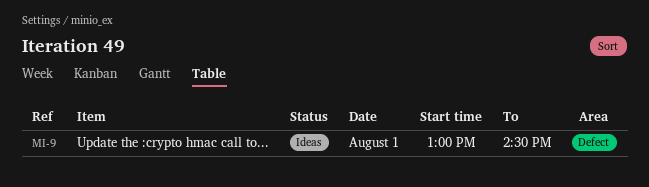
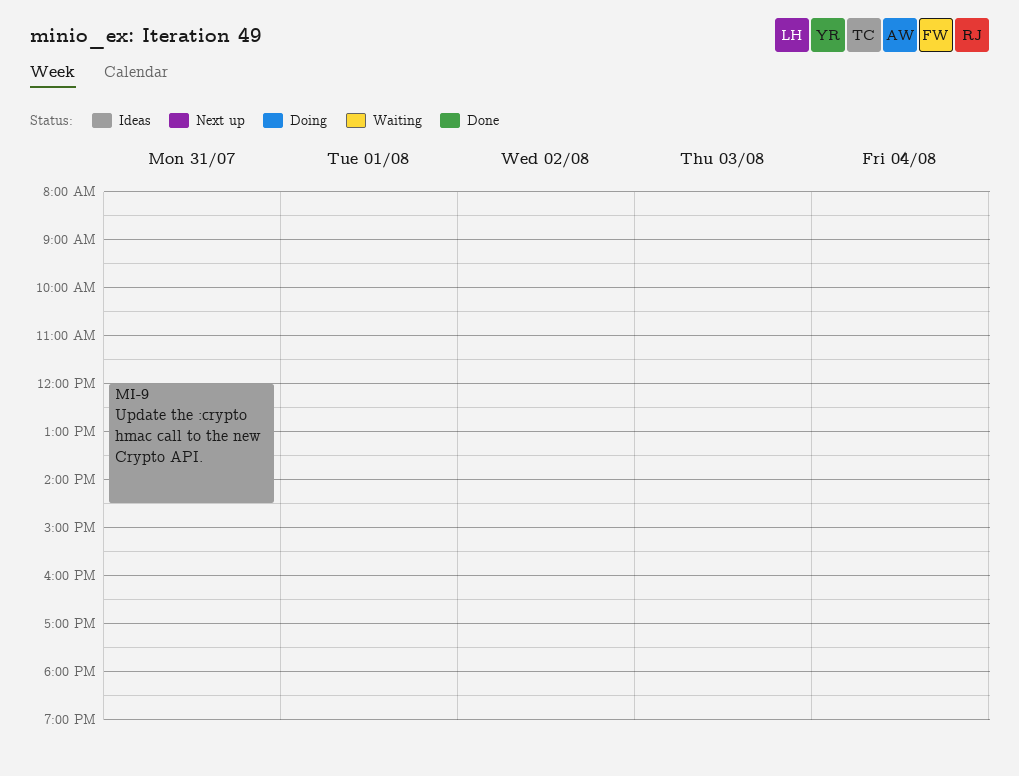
MI-9, day: Aug 1 -> Jul 31
MI-9, begins: 13:00 -> 12:00

